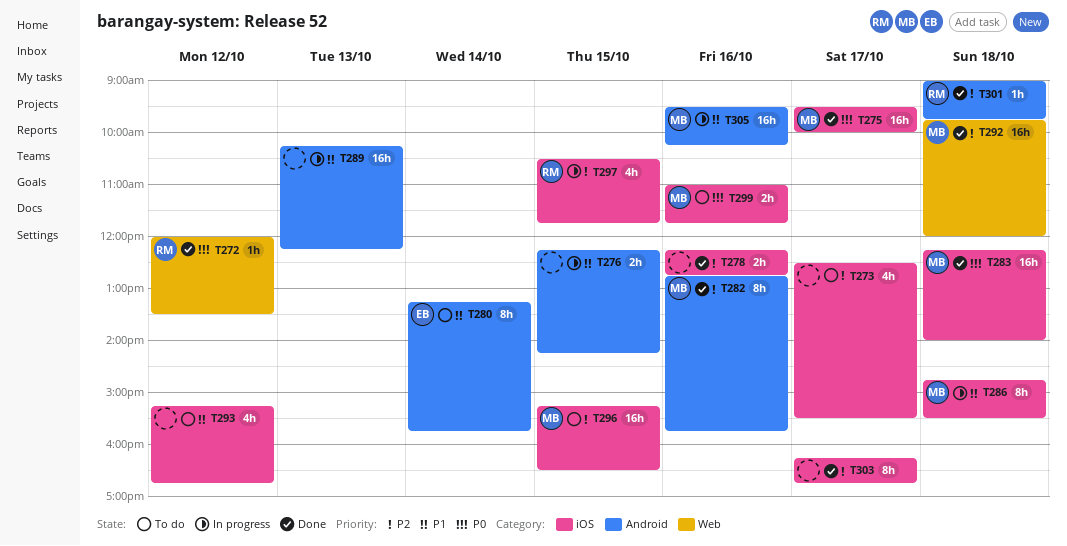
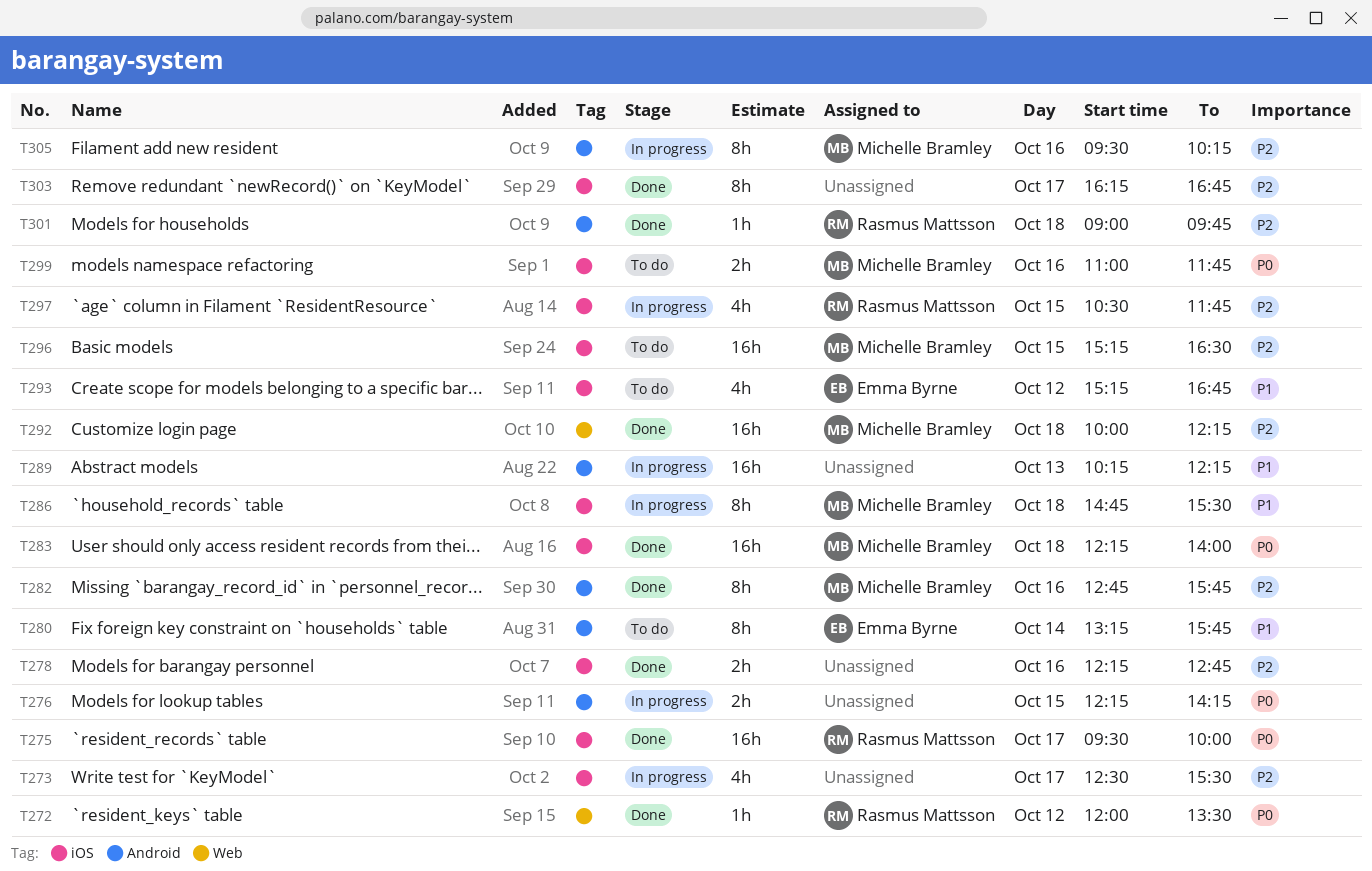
T273, status: To do -> In progress
T275, owner: Michelle Bramley -> Rasmus Mattsson
T276, priority: P1 -> P0
T292, begins: 09:45 -> 10:00
T292, ends: 12:00 -> 12:15
T293, owner: none -> Emma Byrne
T305, priority: P1 -> P2
T305, estimate: 16h -> 8h

